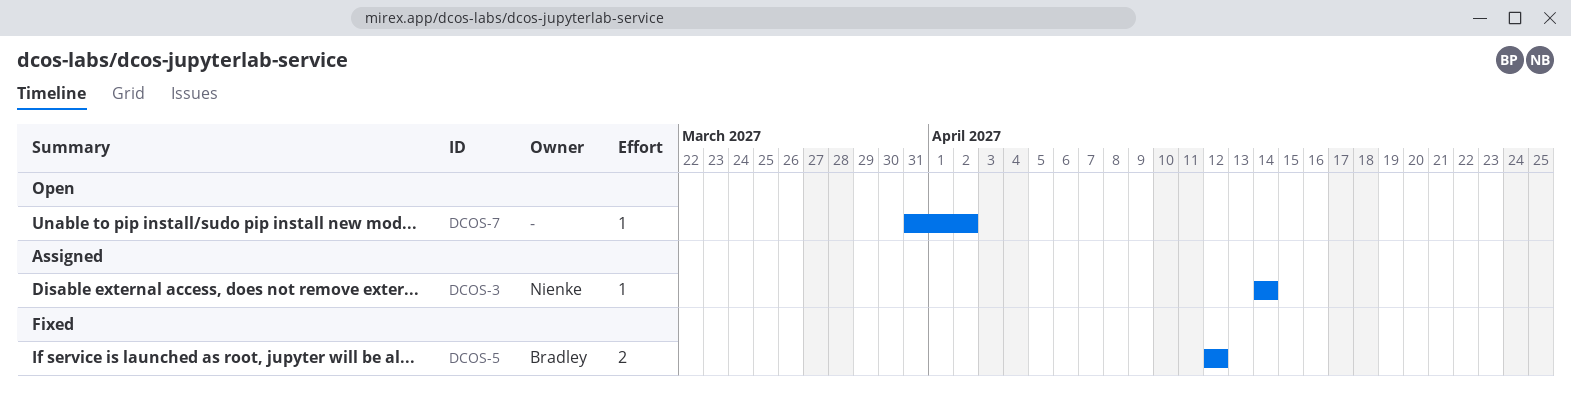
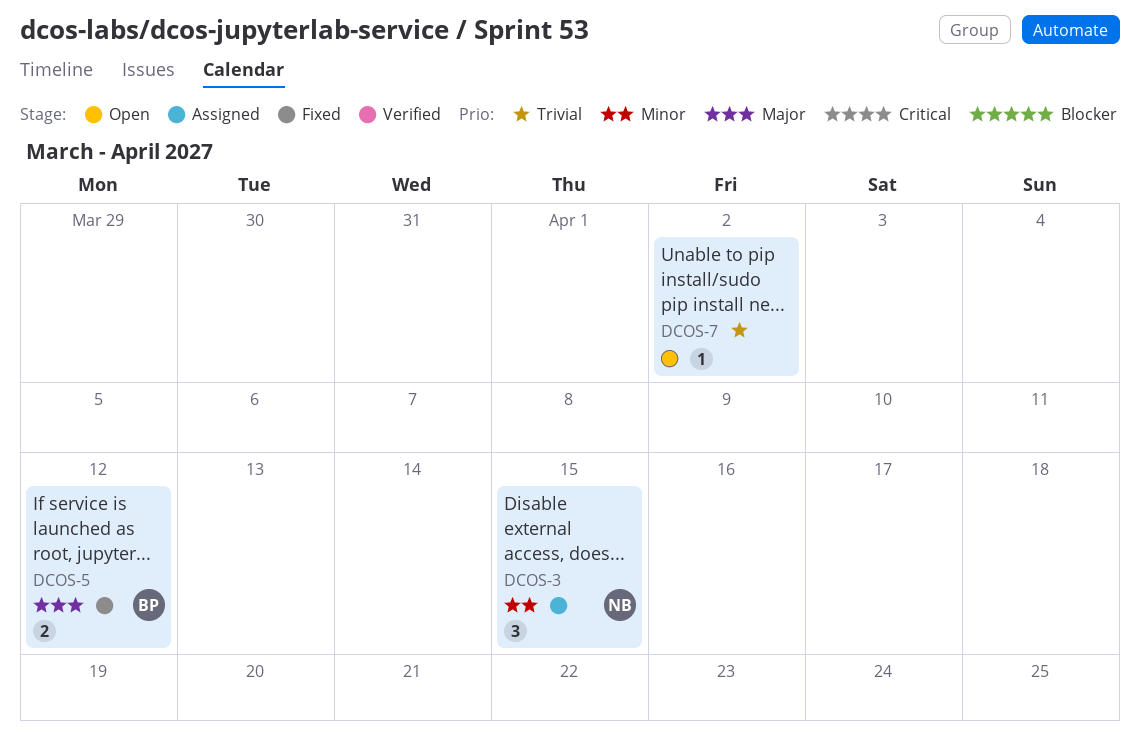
DCOS-3, estimate: 1 -> 3
DCOS-3, due: Apr 14 -> Apr 15

